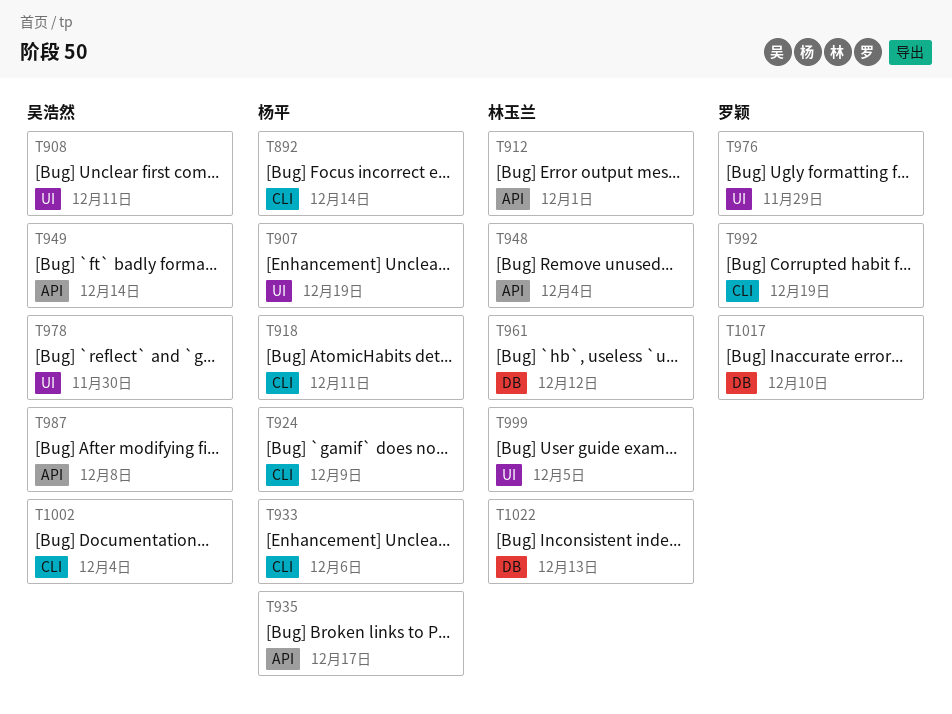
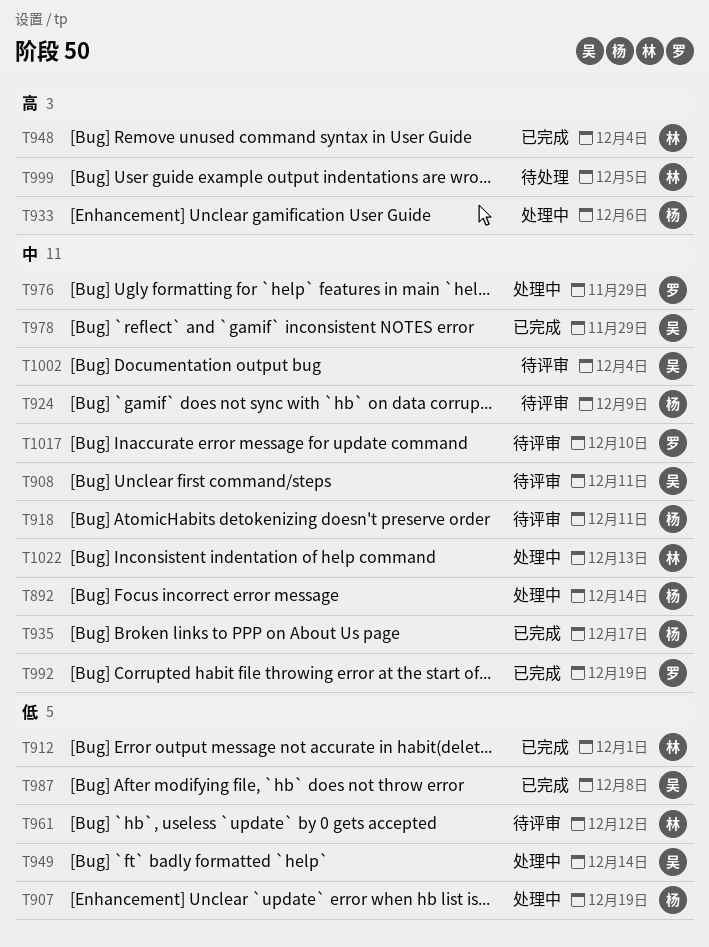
T978, due: Nov 30 -> Nov 29

